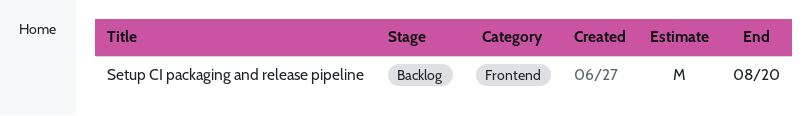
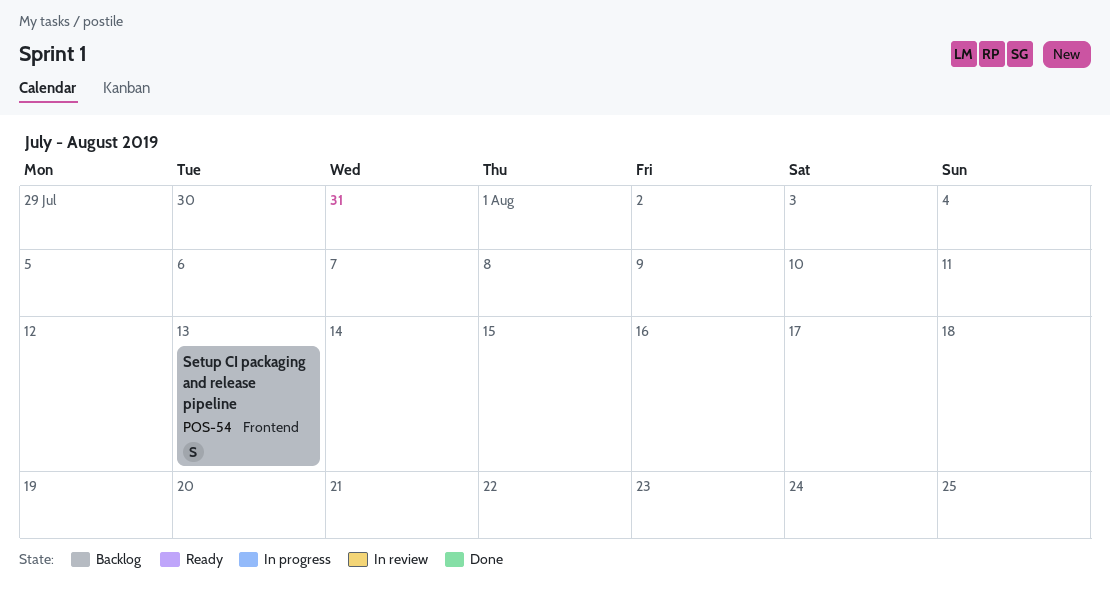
Setup CI packaging and release pipeline, estimate: M -> S
Setup CI packaging and release pipeline, due: Aug 20 -> Aug 13

